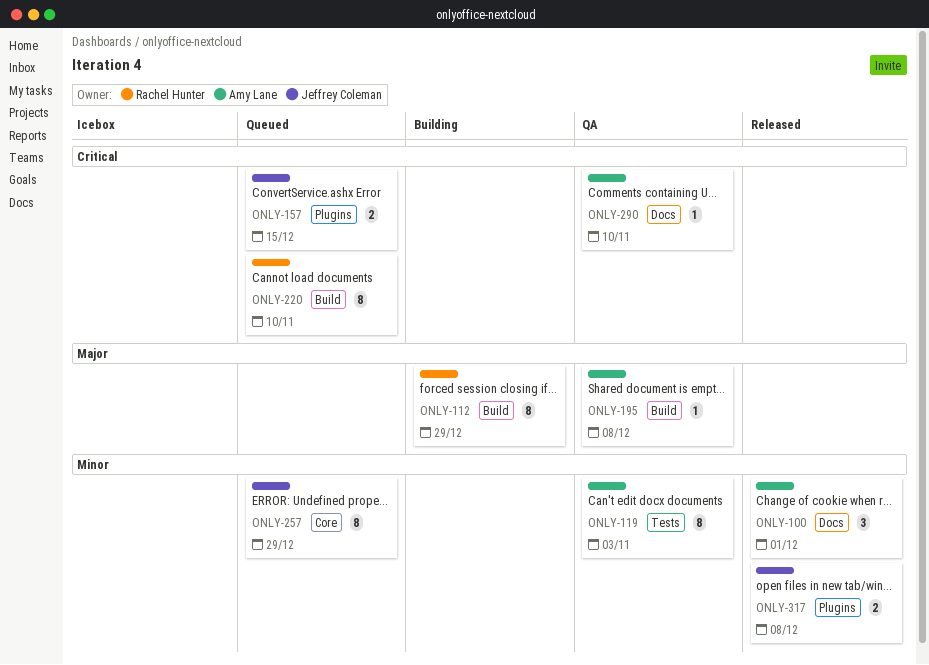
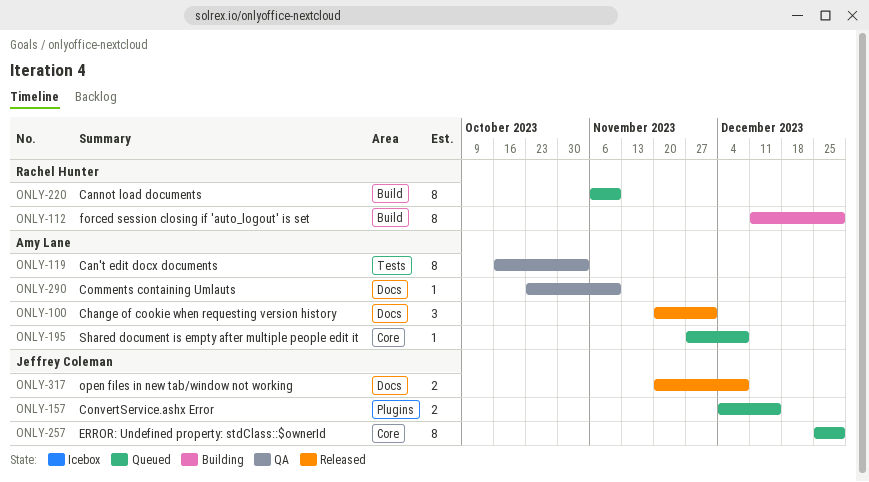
ONLY-195, status: QA -> Queued
ONLY-195, label: Build -> Core
ONLY-317, label: Plugins -> Docs

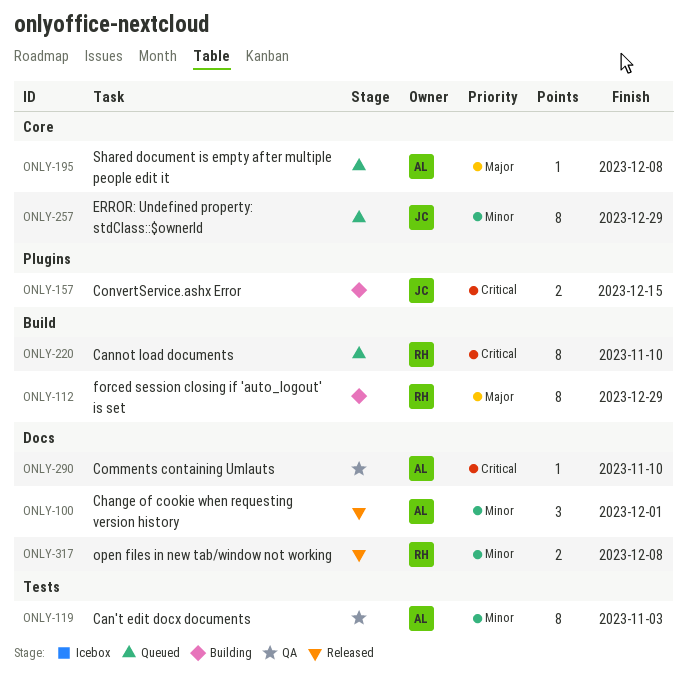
ONLY-157, status: Queued -> Building
ONLY-317, owner: Jeffrey Coleman -> Rachel Hunter

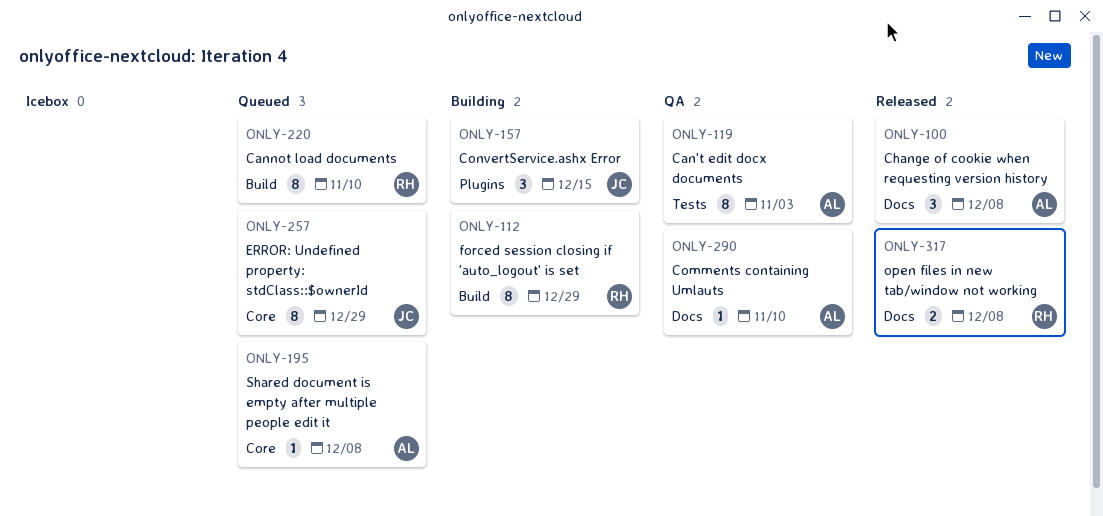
ONLY-100, due: Dec 1 -> Dec 8
ONLY-157, estimate: 2 -> 3

